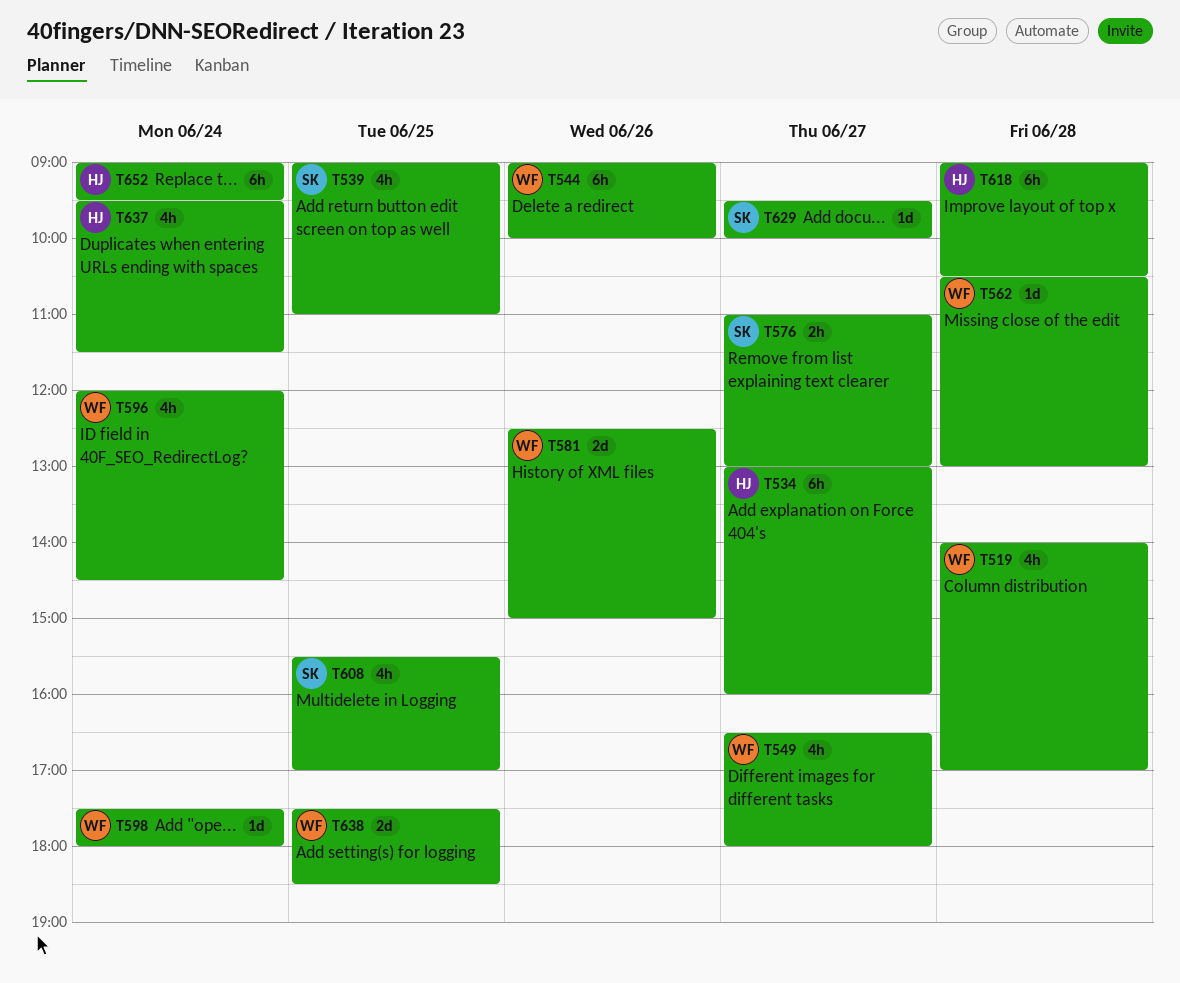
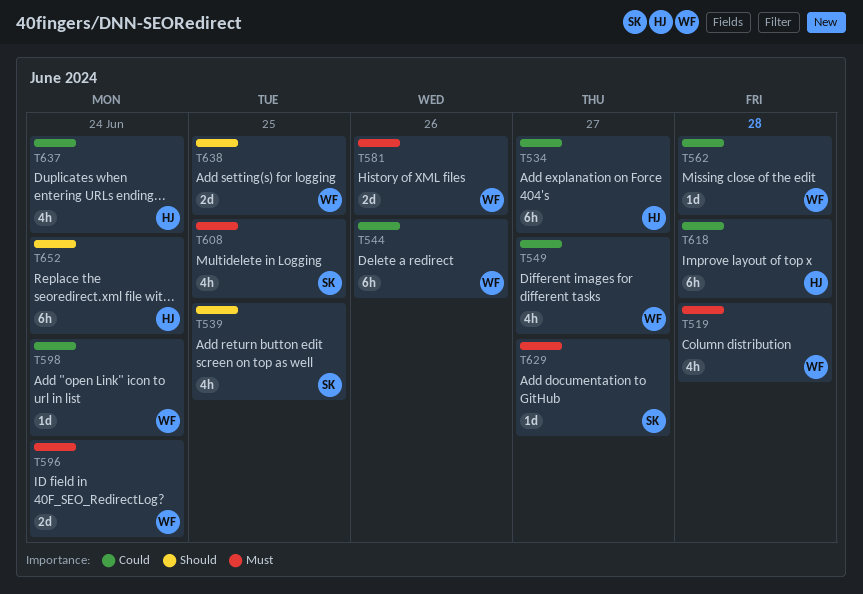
T576: present -> none
T596, estimate: 4h -> 2d

